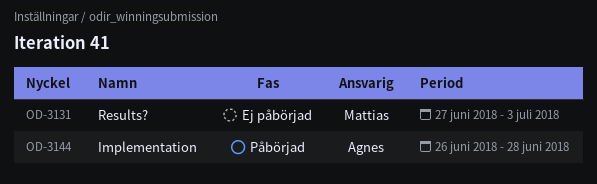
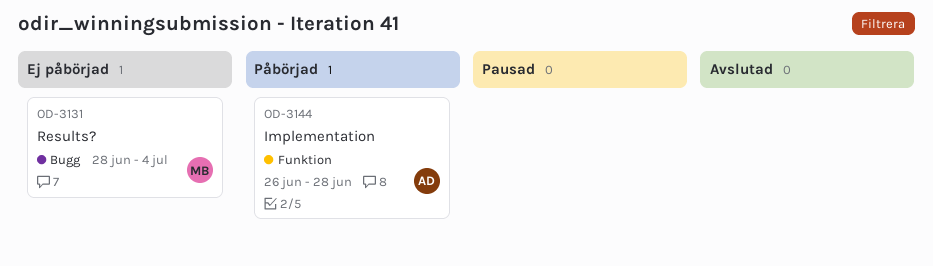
OD-3131, start: Jun 27 -> Jun 28
OD-3131, due: Jul 3 -> Jul 4

